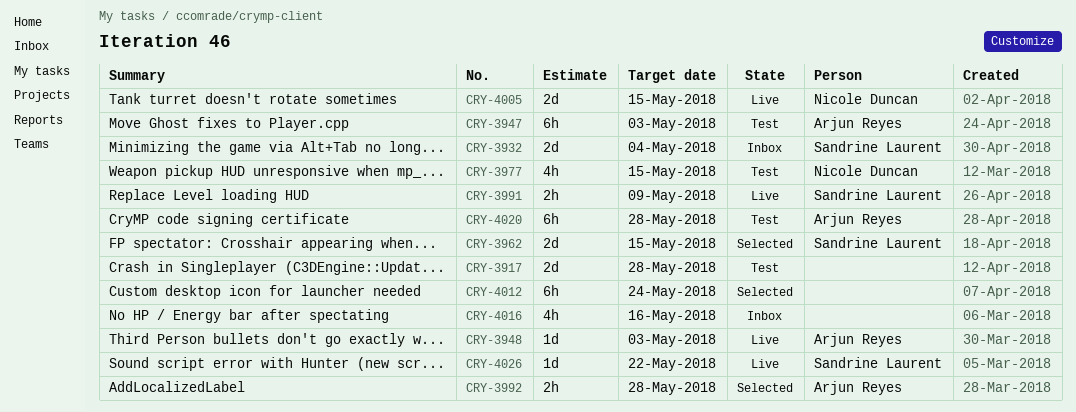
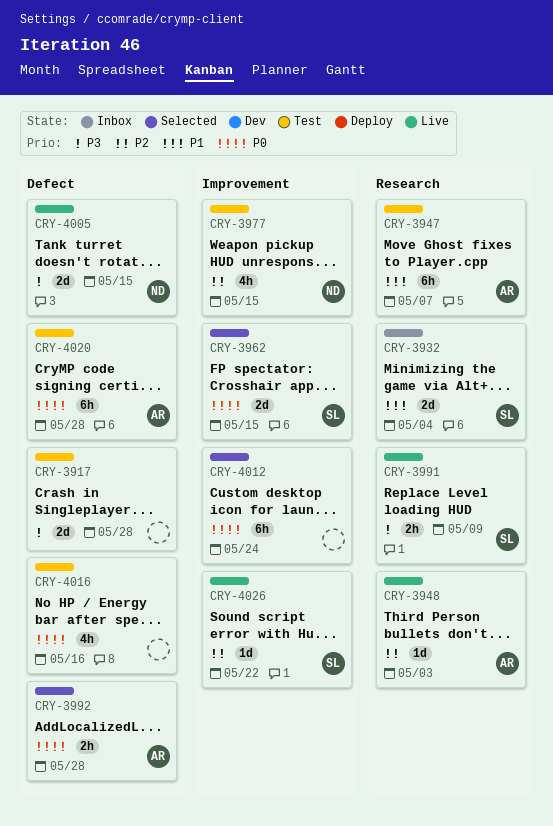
CRY-3947, due: May 3 -> May 7
CRY-4016, status: Inbox -> Test

